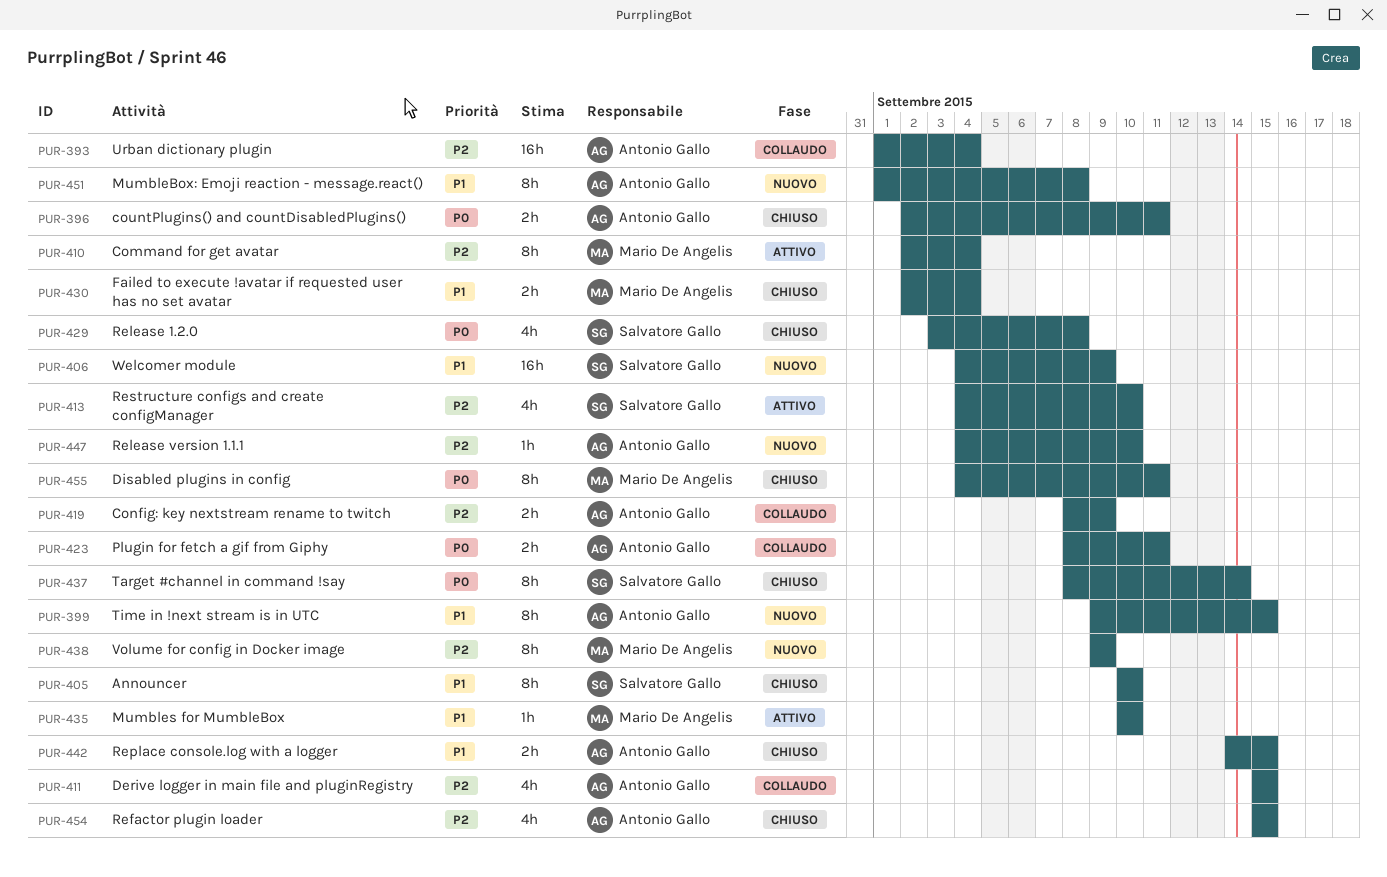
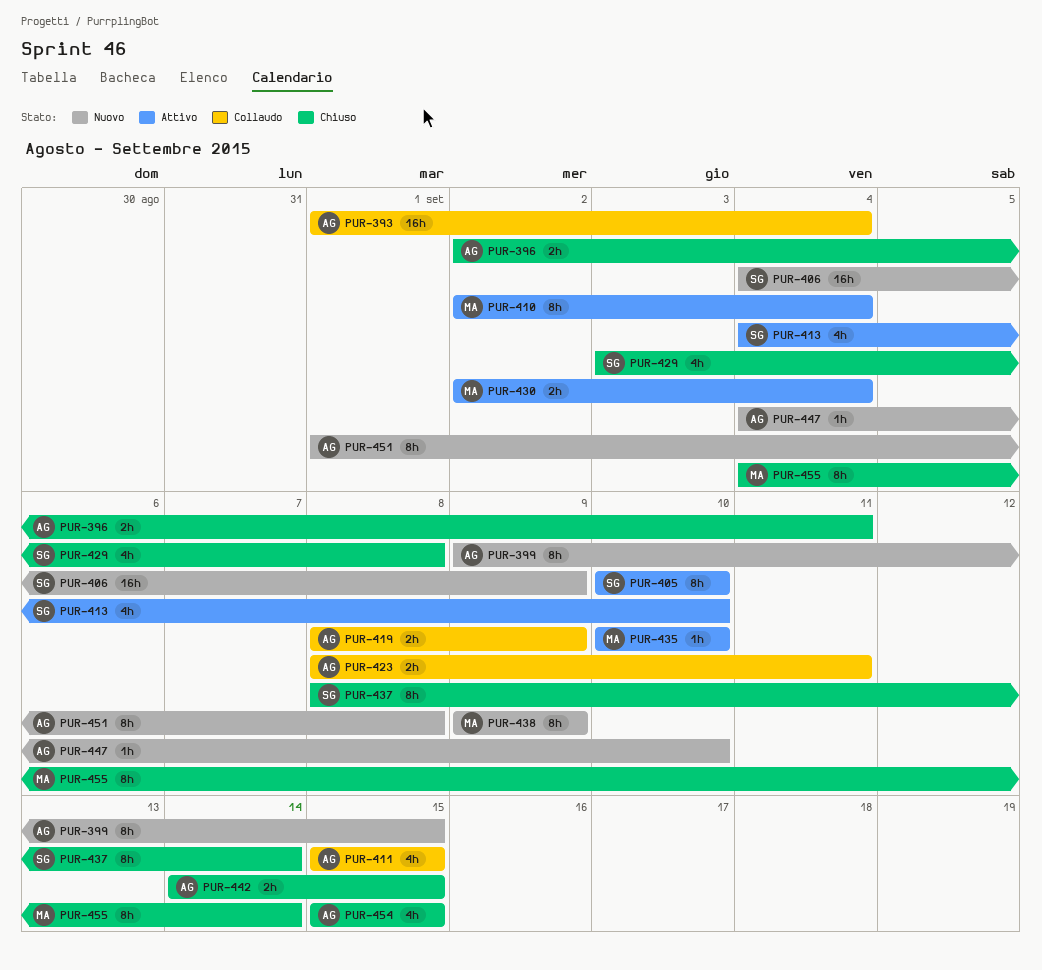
PUR-405, status: Chiuso -> Attivo
PUR-430, status: Chiuso -> Attivo
PUR-455, due: Sep 11 -> Sep 14

